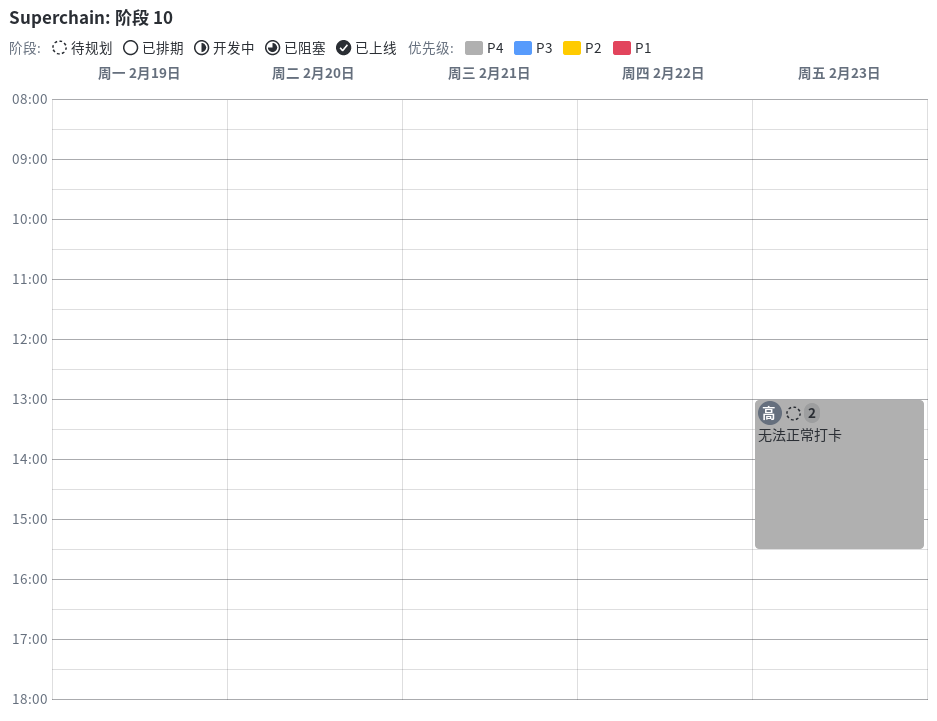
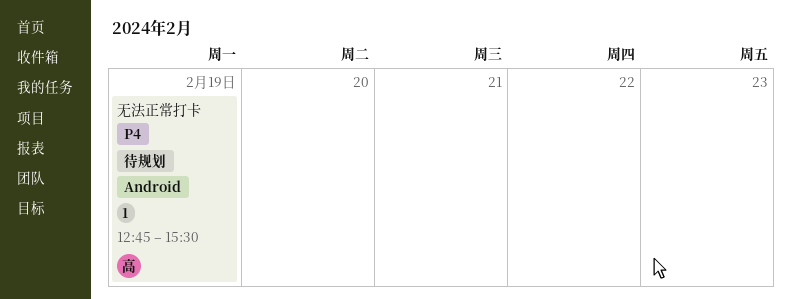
无法正常打卡, estimate: 2 -> 1
无法正常打卡, day: Feb 23 -> Feb 19
无法正常打卡, begins: 13:00 -> 12:45

